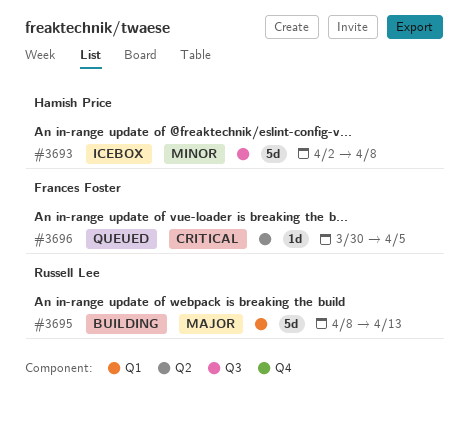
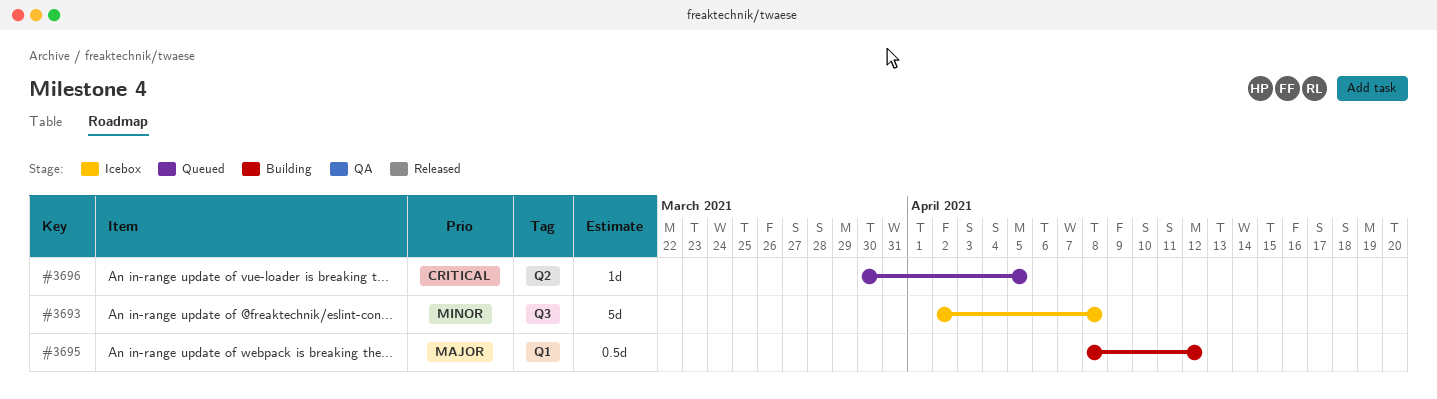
#3695, estimate: 5d -> 0.5d
#3695, due: Apr 13 -> Apr 12

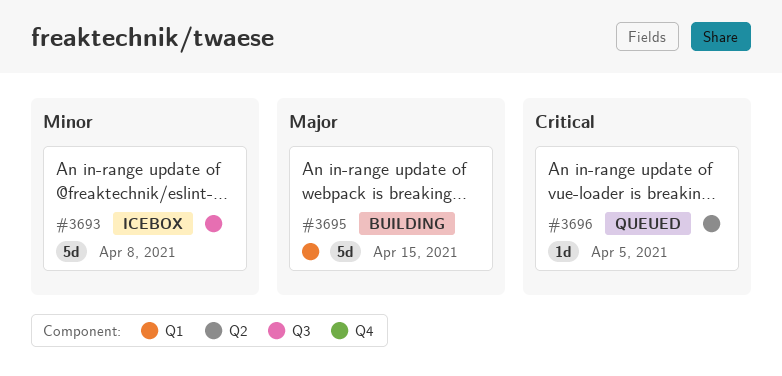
#3695, estimate: 0.5d -> 5d
#3695, due: Apr 12 -> Apr 15

